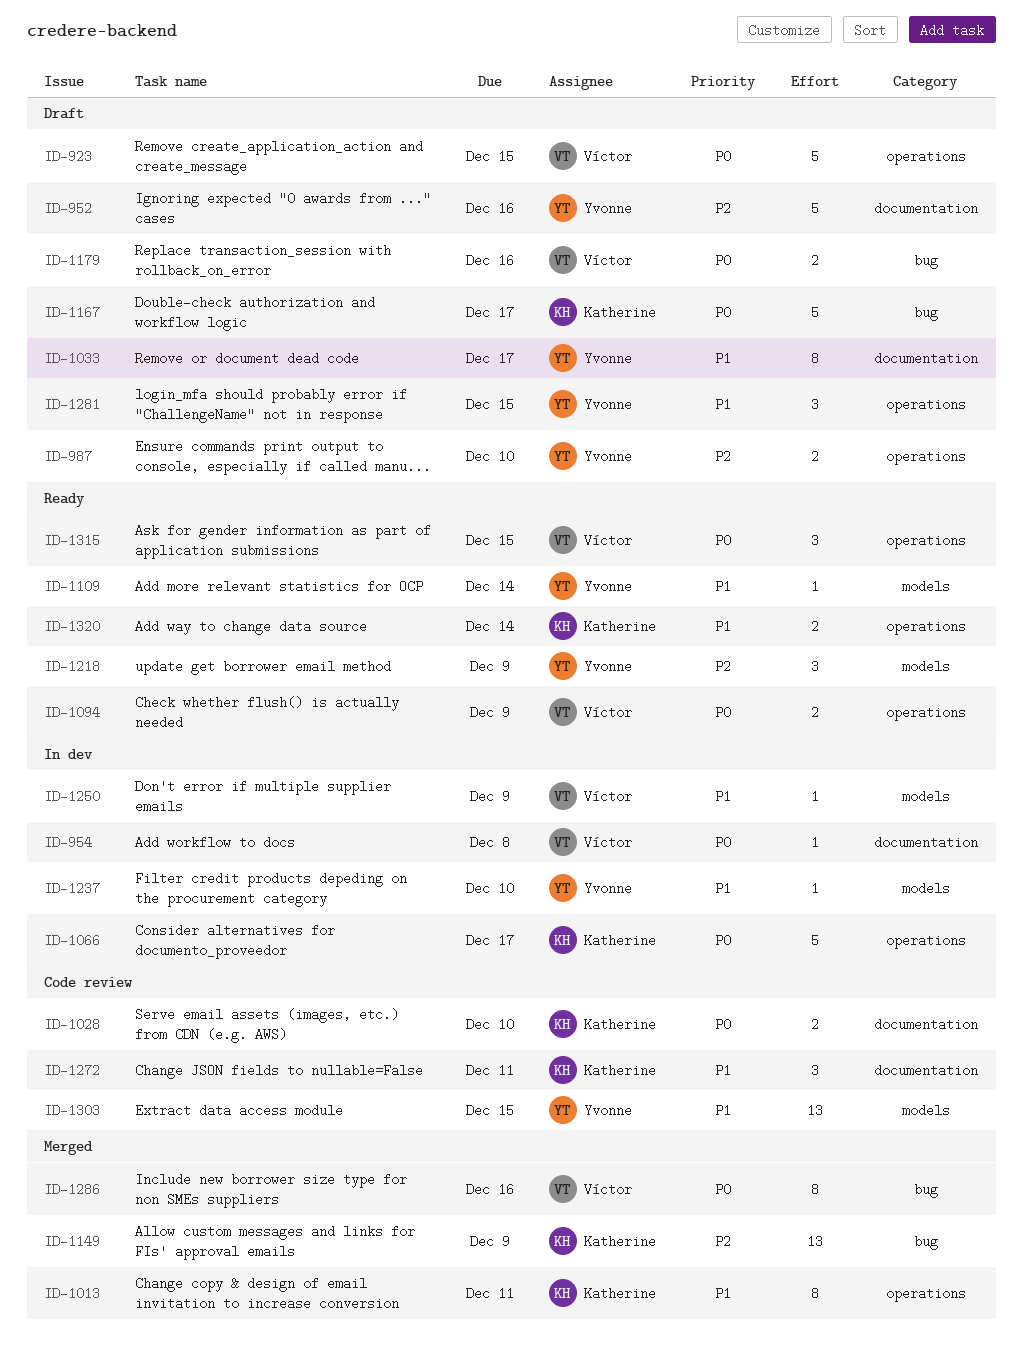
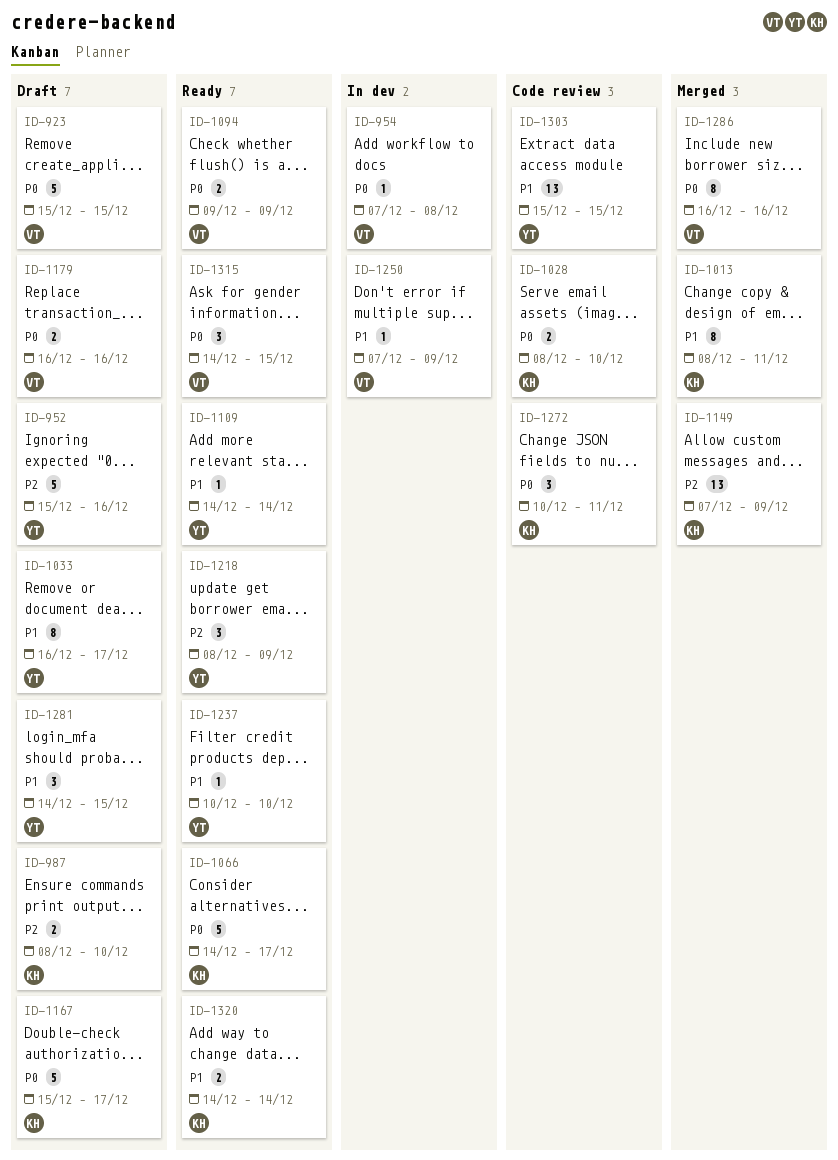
ID-987, owner: Yvonne -> Katherine
ID-1066, status: In dev -> Ready
ID-1237, status: In dev -> Ready
ID-1272, priority: P1 -> P0

